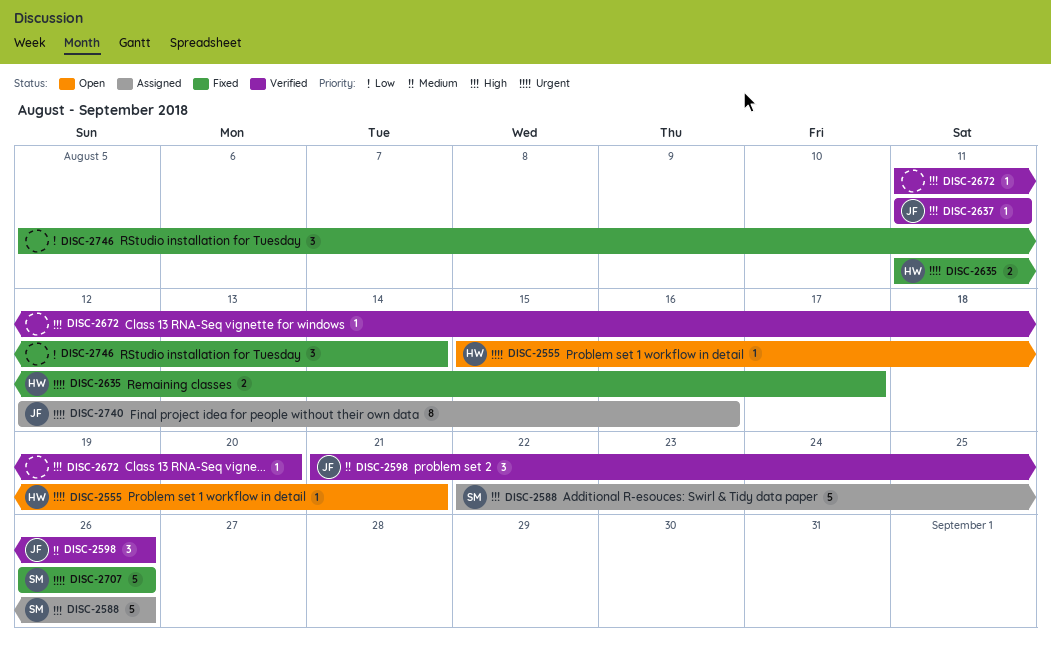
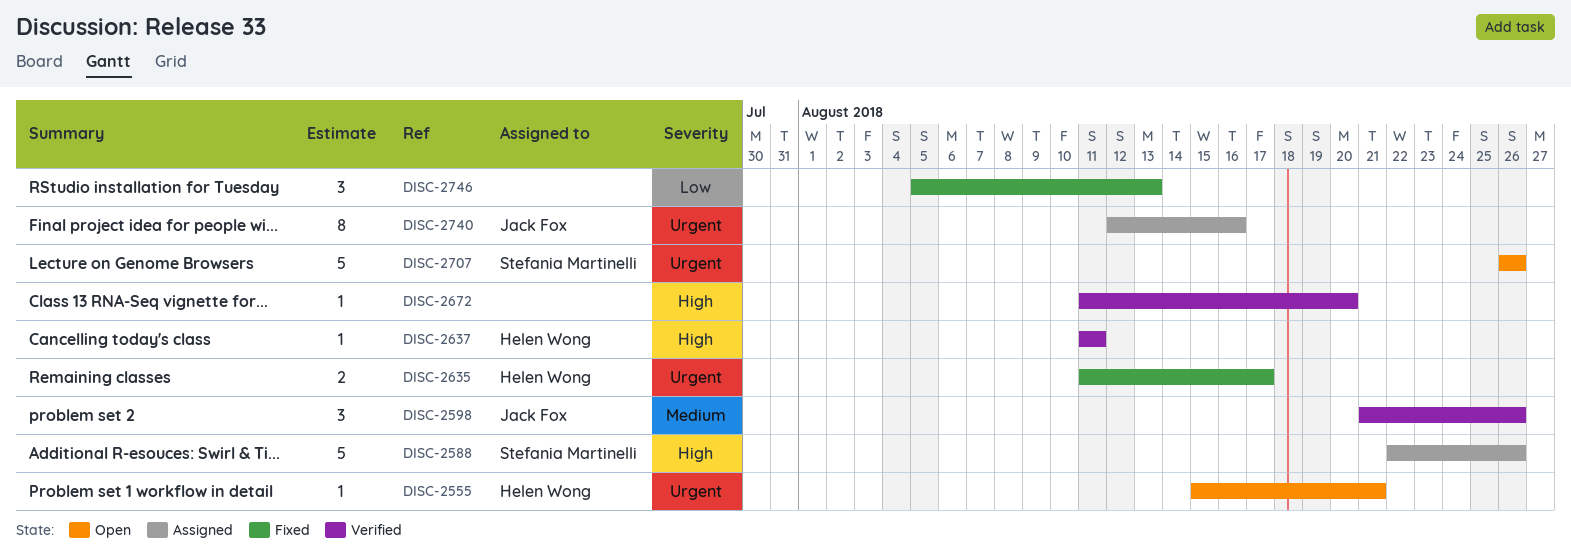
DISC-2637, owner: Jack Fox -> Helen Wong
DISC-2707, status: Fixed -> Open
DISC-2746, due: Aug 14 -> Aug 13

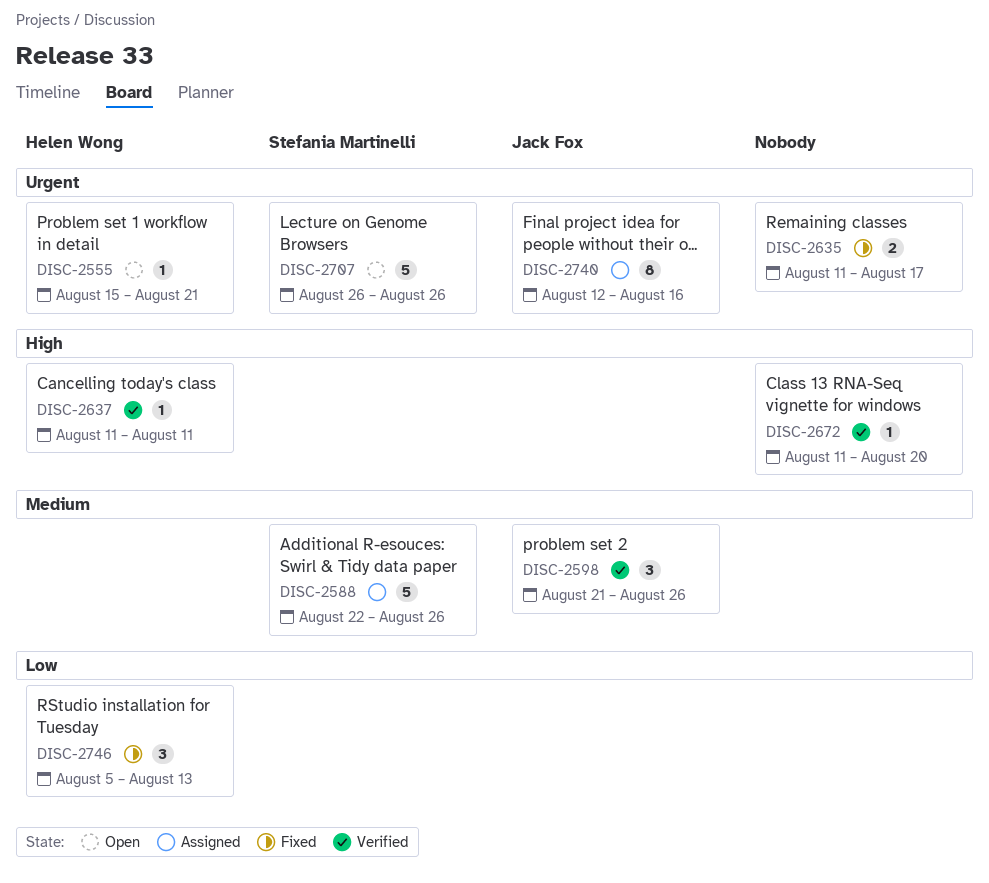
DISC-2588, priority: High -> Medium
DISC-2635, owner: Helen Wong -> none
DISC-2746, owner: none -> Helen Wong

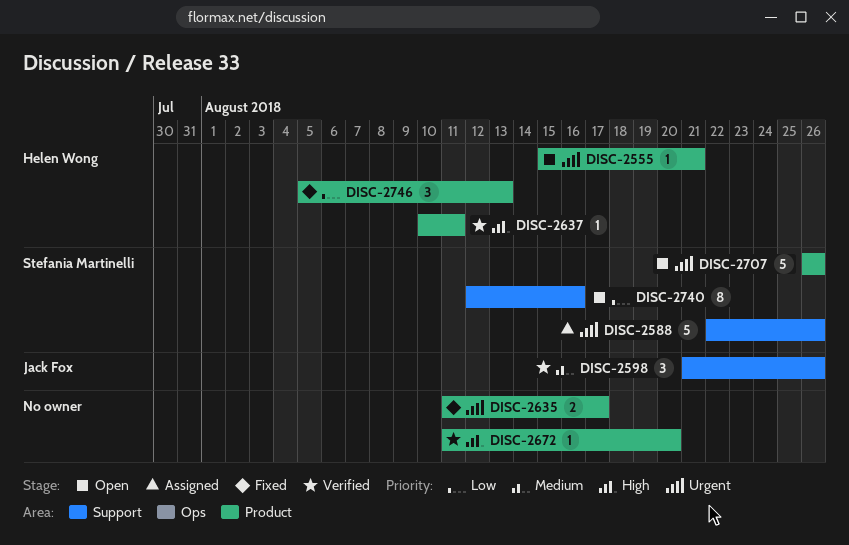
DISC-2588, priority: Medium -> Urgent
DISC-2637, start: Aug 11 -> Aug 10
DISC-2740, status: Assigned -> Open
DISC-2740, owner: Jack Fox -> Stefania Martinelli
DISC-2740, priority: Urgent -> Low

